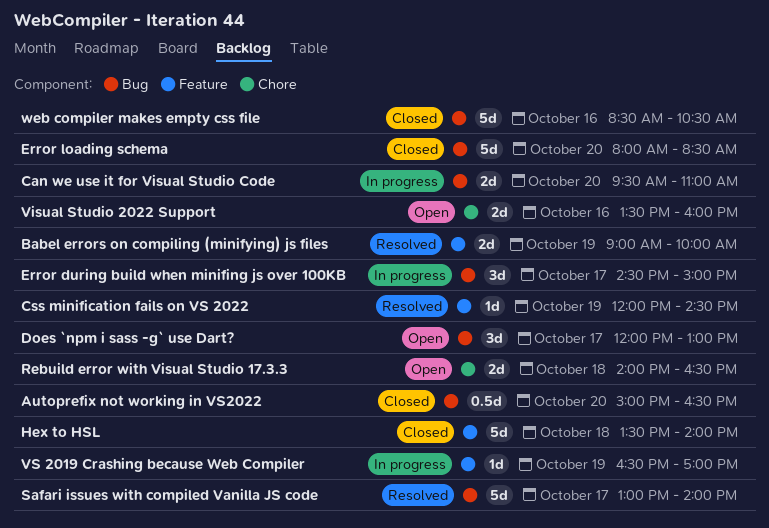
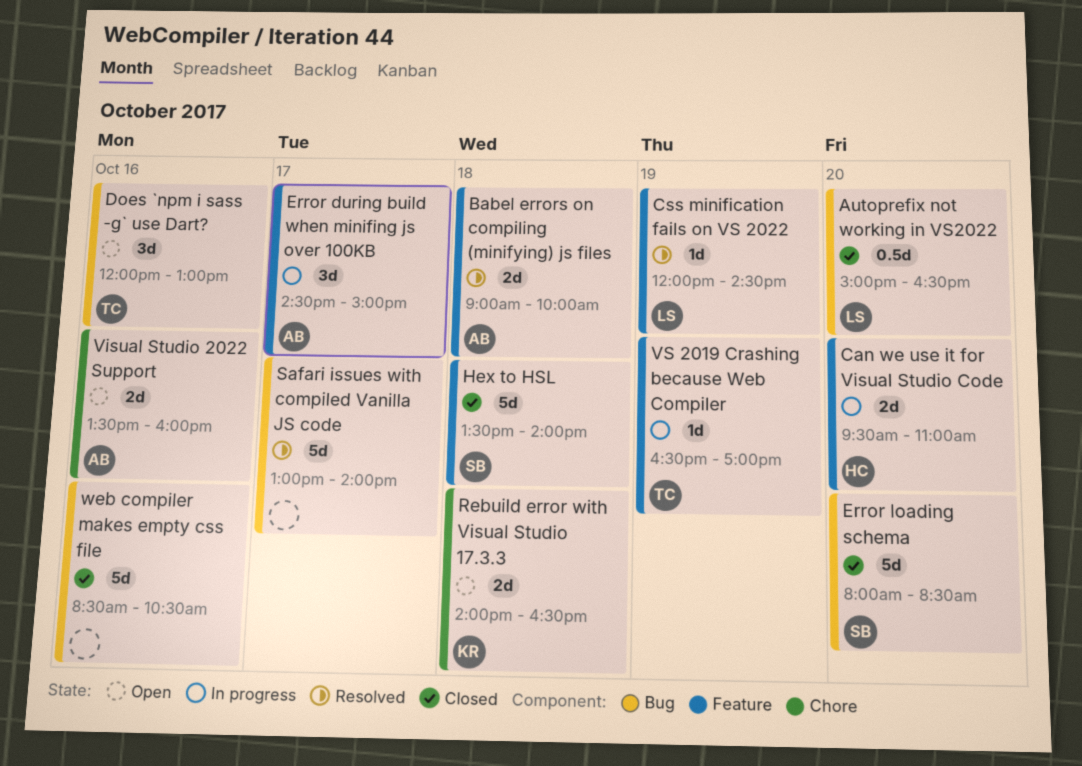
Babel errors on compiling (minifying) js files, day: Oct 19 -> Oct 18
Can we use it for Visual Studio Code, label: Bug -> Feature
Does `npm i sass -g` use Dart?, day: Oct 17 -> Oct 16
Error during build when minifing js over 100KB, label: Bug -> Feature

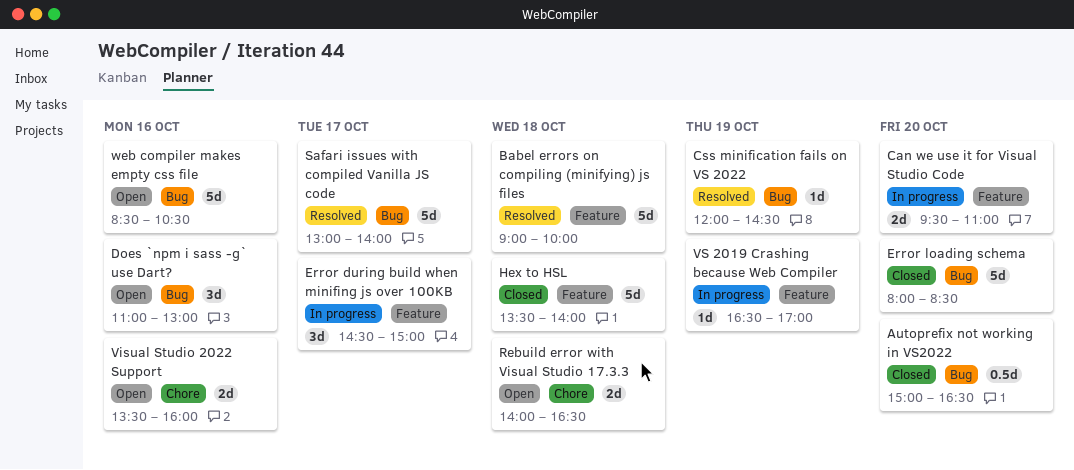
Babel errors on compiling (minifying) js files, estimate: 2d -> 5d
Css minification fails on VS 2022, label: Feature -> Bug
Does `npm i sass -g` use Dart?, begins: 12:00 -> 11:00
web compiler makes empty css file, status: Closed -> Open

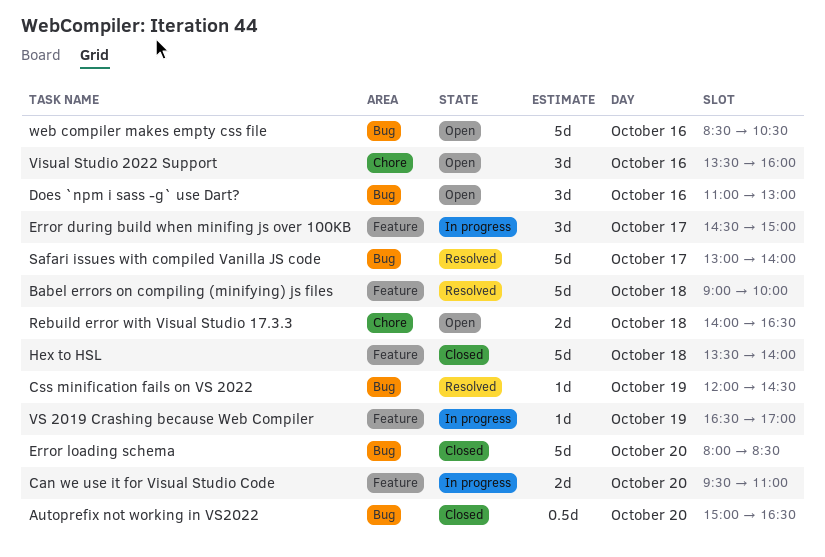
Visual Studio 2022 Support, estimate: 2d -> 3d

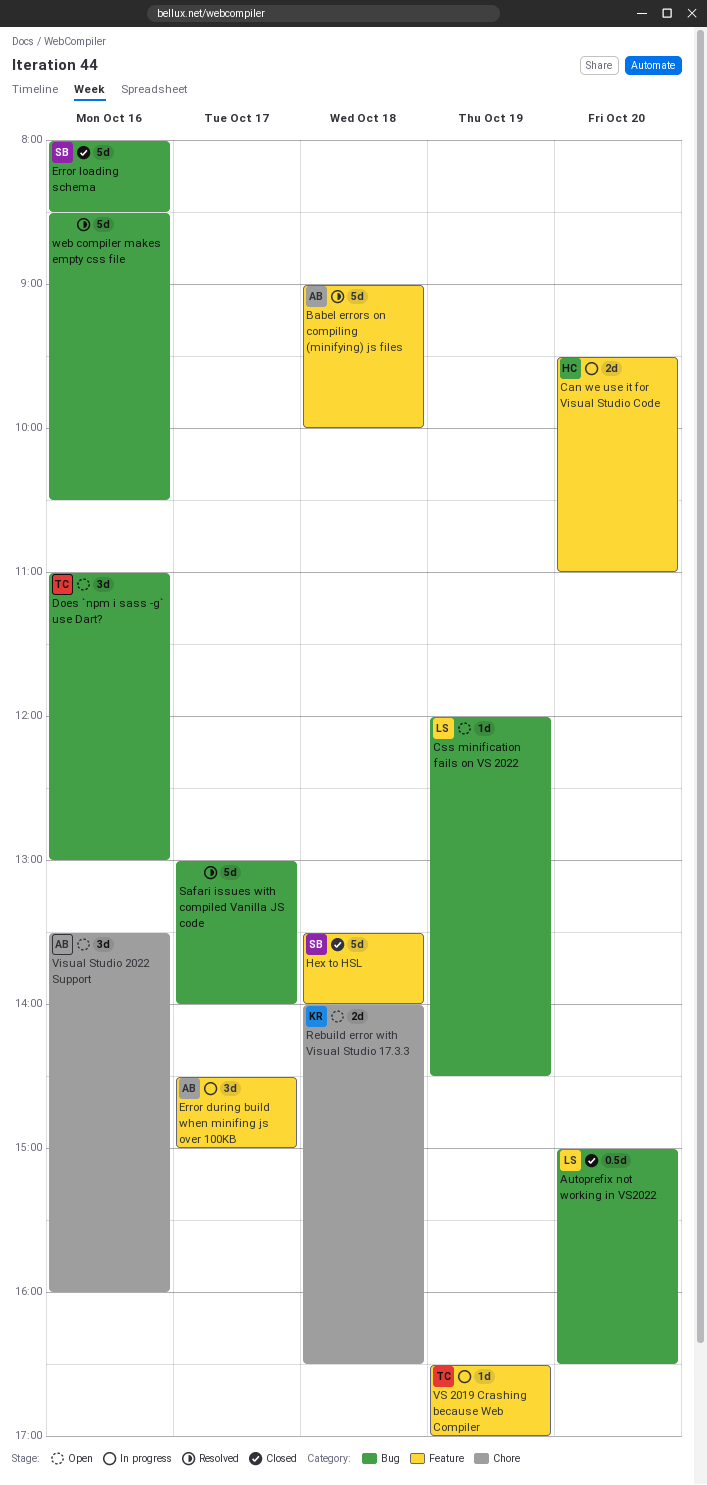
Css minification fails on VS 2022, status: Resolved -> Open
Error loading schema, day: Oct 20 -> Oct 16
web compiler makes empty css file, status: Open -> Resolved

